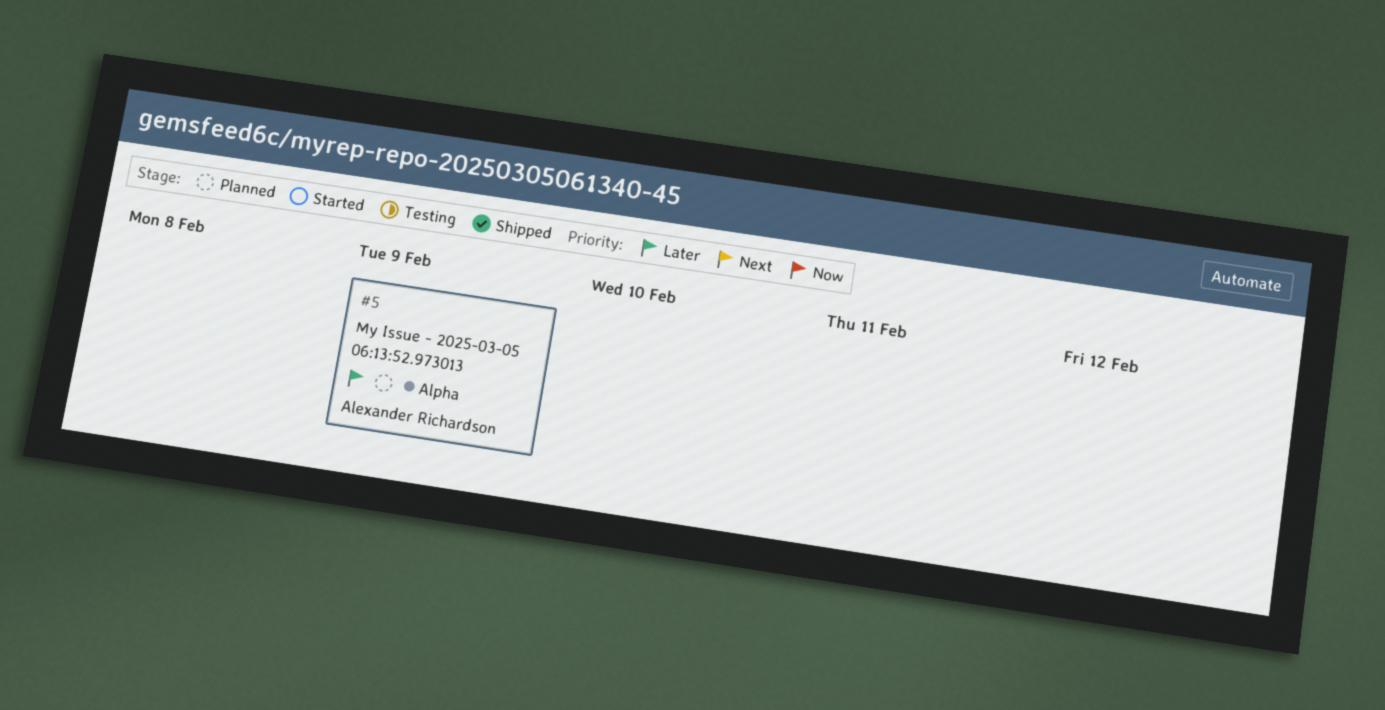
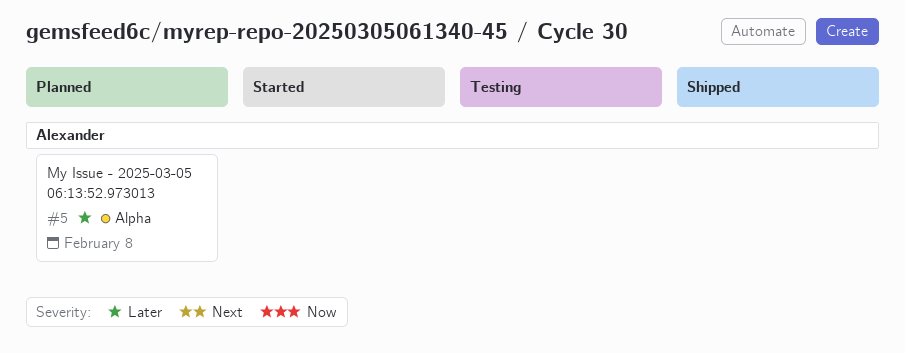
#5, due: Feb 9 -> Feb 8

